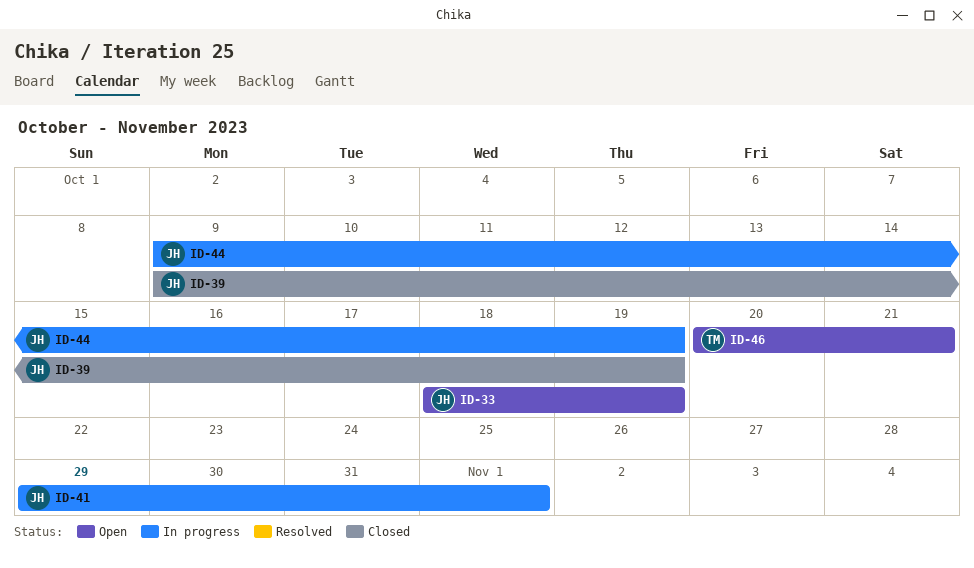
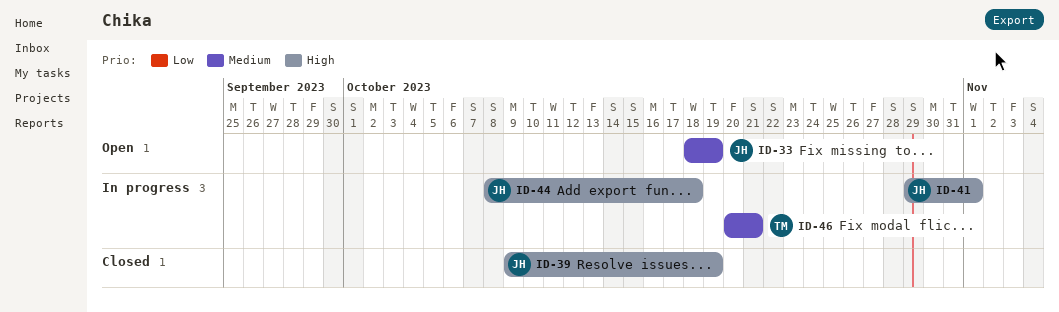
ID-44, start: Oct 9 -> Oct 8
ID-44, due: Oct 19 -> Oct 18
ID-46, status: Open -> In progress

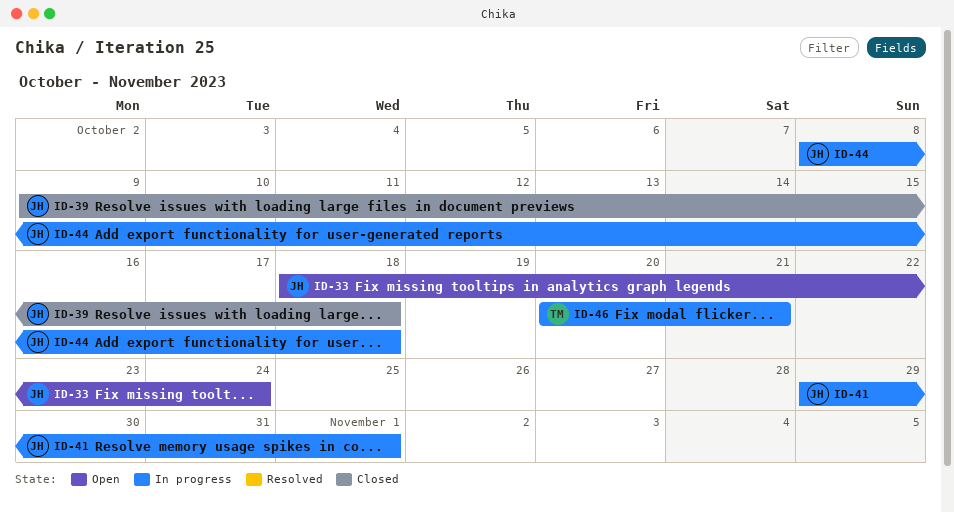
ID-33, due: Oct 19 -> Oct 24
ID-39, due: Oct 19 -> Oct 18

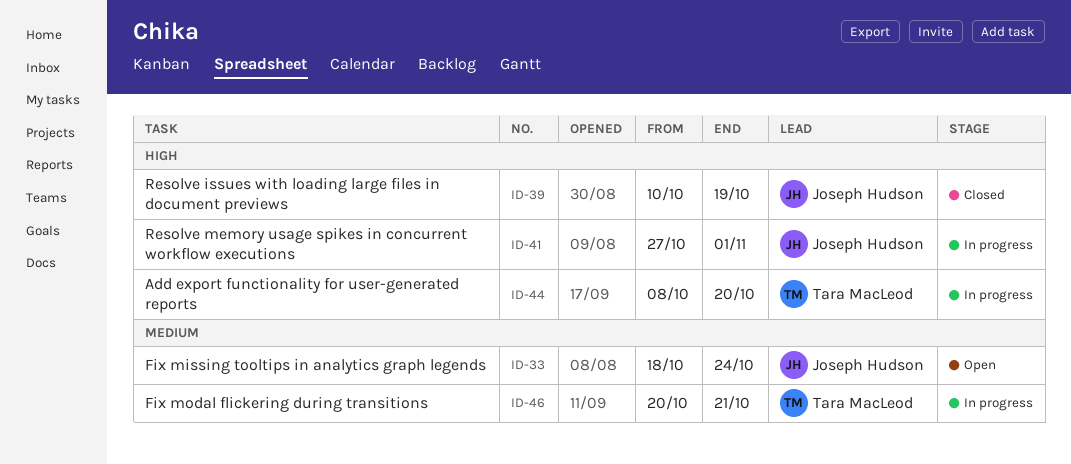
ID-39, start: Oct 9 -> Oct 10
ID-39, due: Oct 18 -> Oct 19
ID-41, start: Oct 29 -> Oct 27
ID-44, owner: Joseph Hudson -> Tara MacLeod
ID-44, due: Oct 18 -> Oct 20

